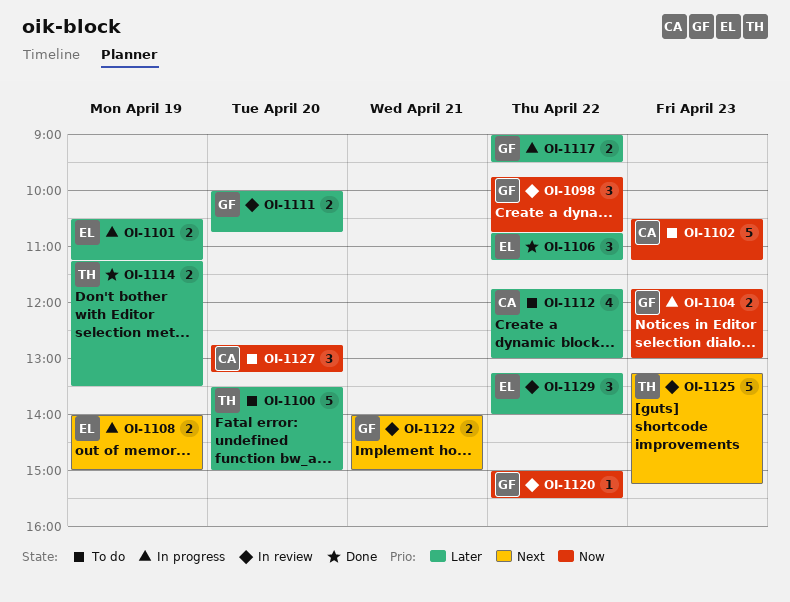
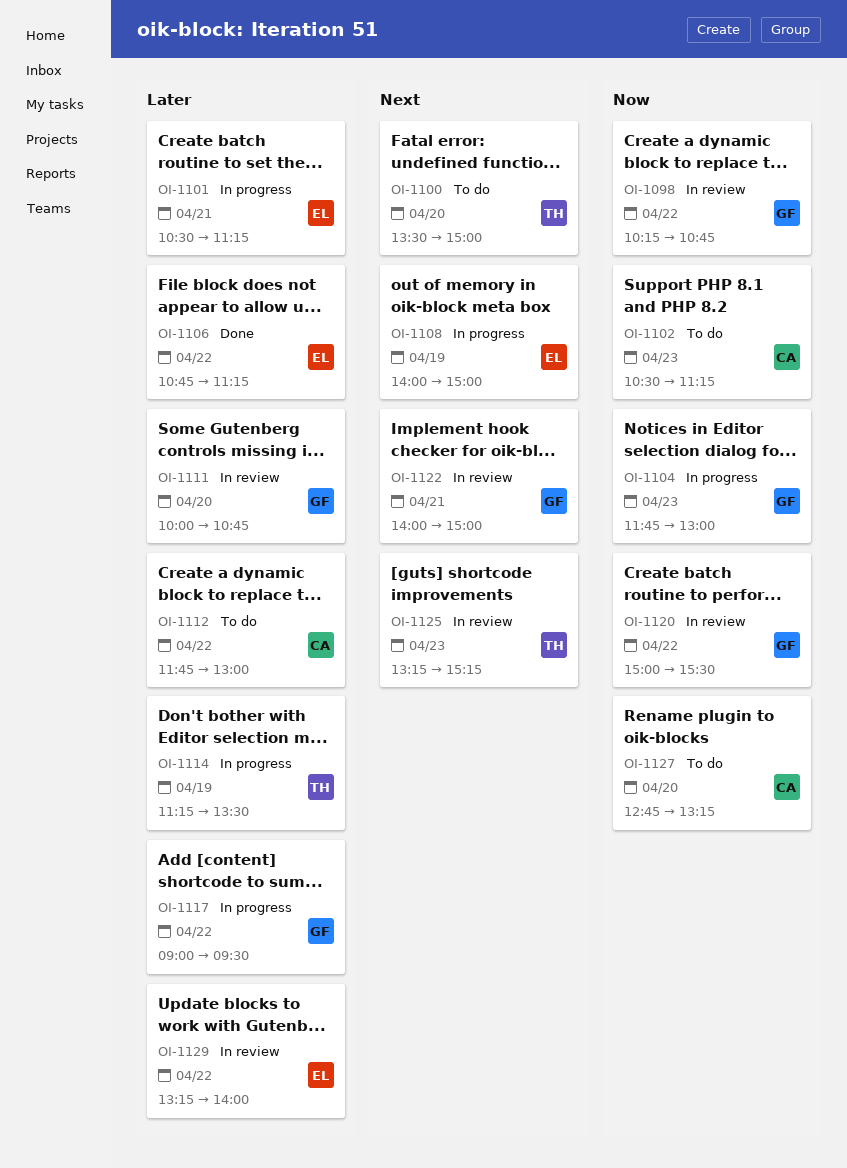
OI-1098, begins: 09:45 -> 10:15
OI-1100, priority: Later -> Next
OI-1101, day: Apr 19 -> Apr 21
OI-1114, status: Done -> In progress

